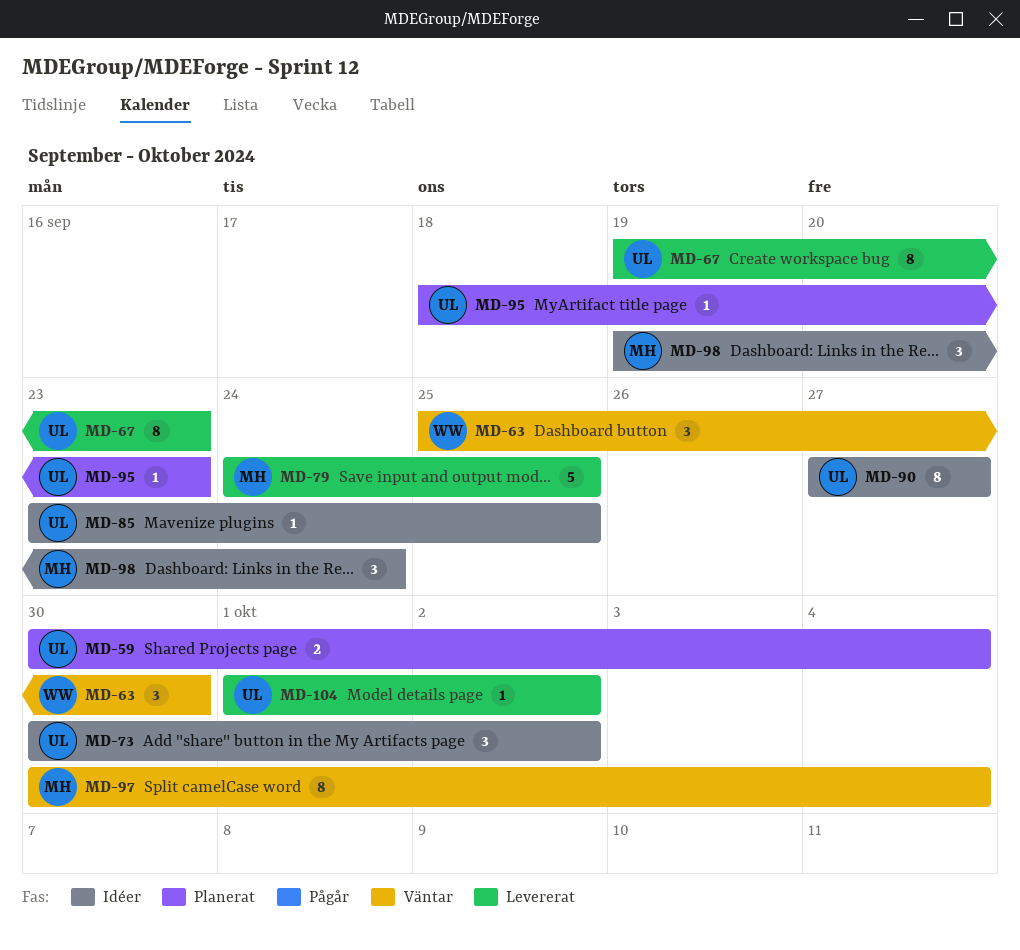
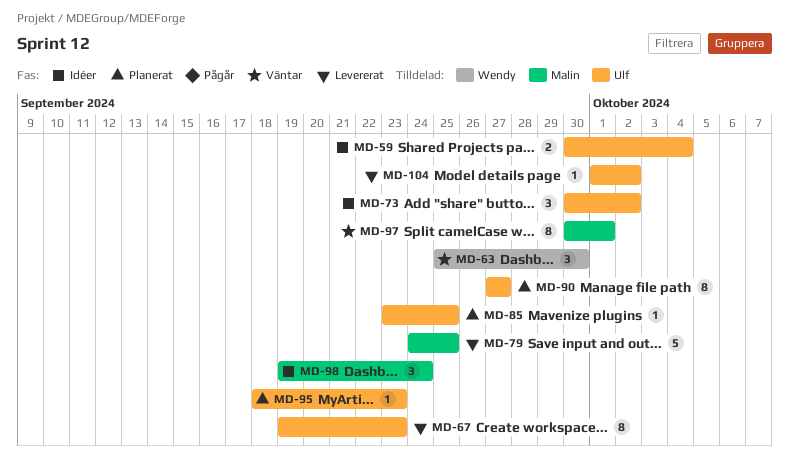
MD-59, status: Planerat -> Idéer
MD-85, status: Idéer -> Planerat
MD-90, status: Idéer -> Planerat
MD-97, due: Oct 4 -> Oct 1

